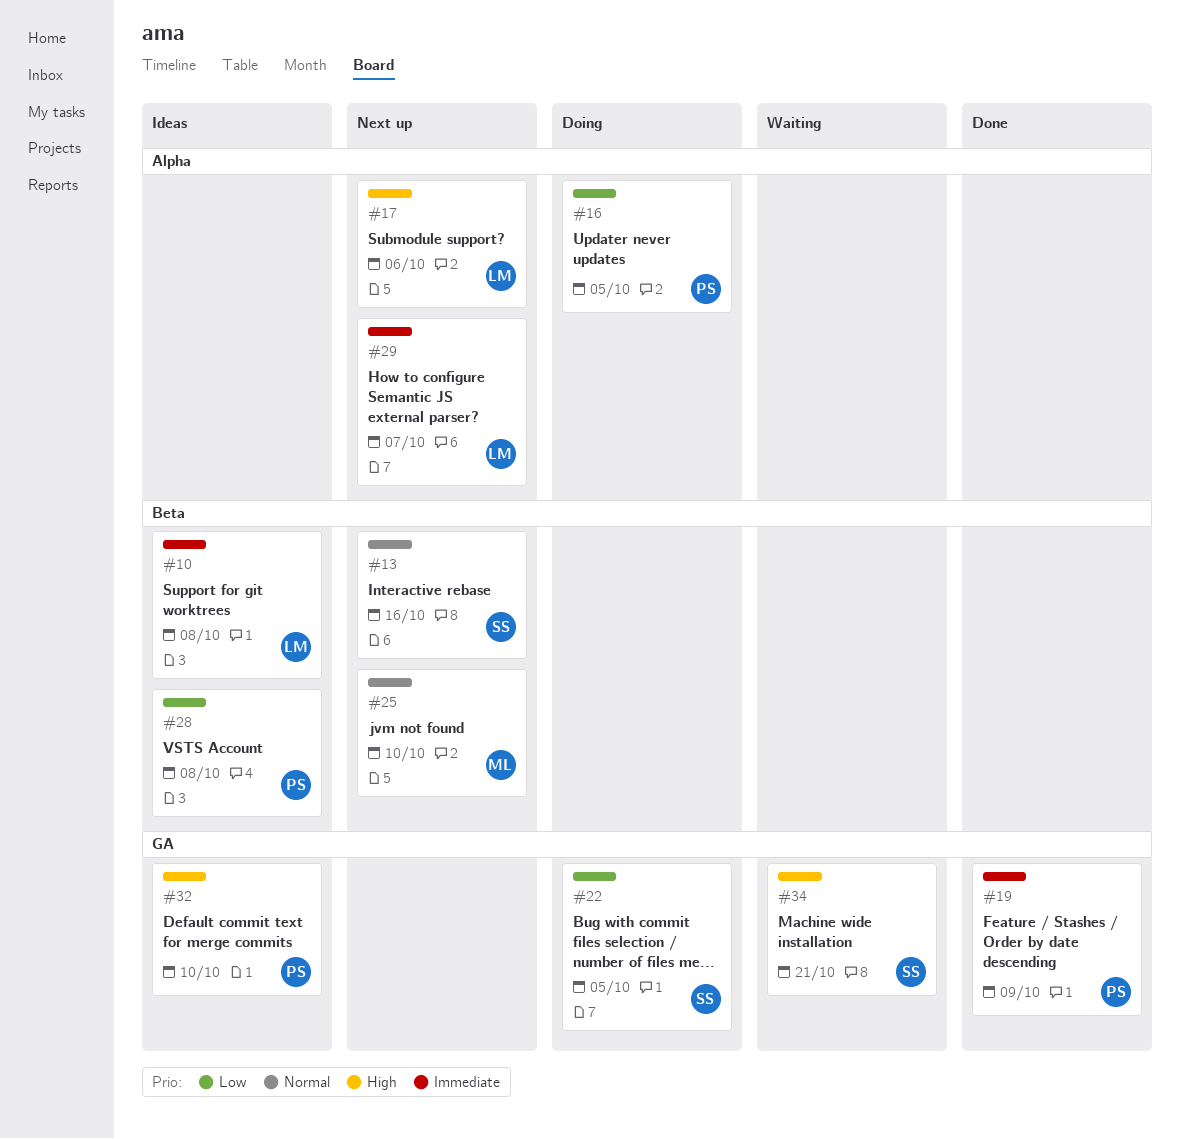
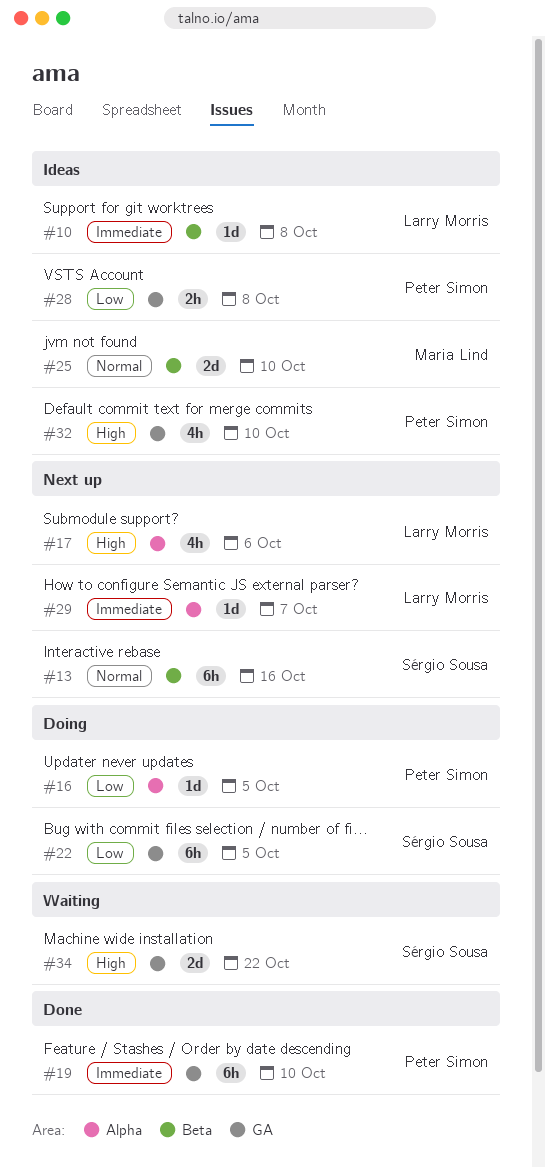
#19, due: Oct 9 -> Oct 10
#25, status: Next up -> Ideas
#28, label: Beta -> GA
#34, due: Oct 21 -> Oct 22

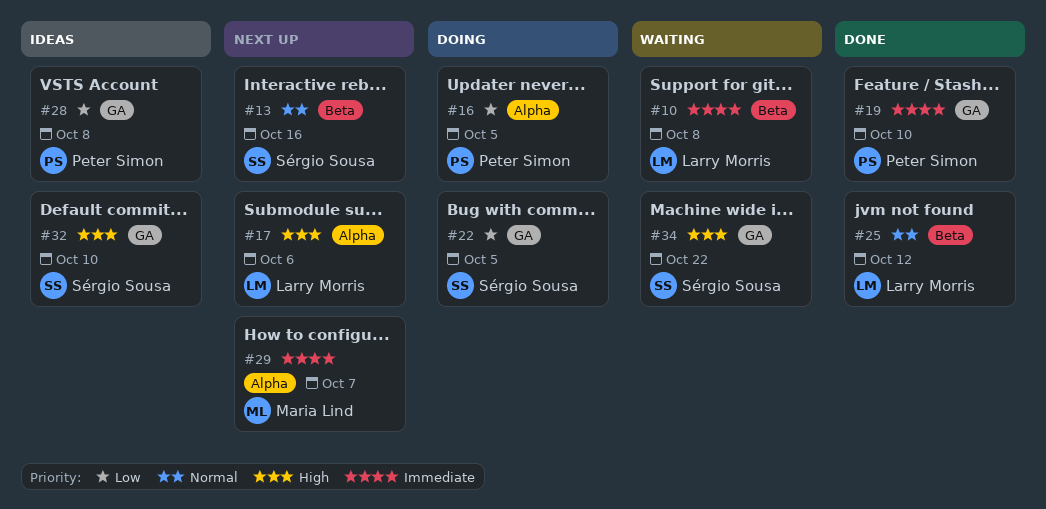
#10, status: Ideas -> Waiting
#25, status: Ideas -> Done
#25, owner: Maria Lind -> Larry Morris
#25, due: Oct 10 -> Oct 12
#29, owner: Larry Morris -> Maria Lind
#32, owner: Peter Simon -> Sérgio Sousa

